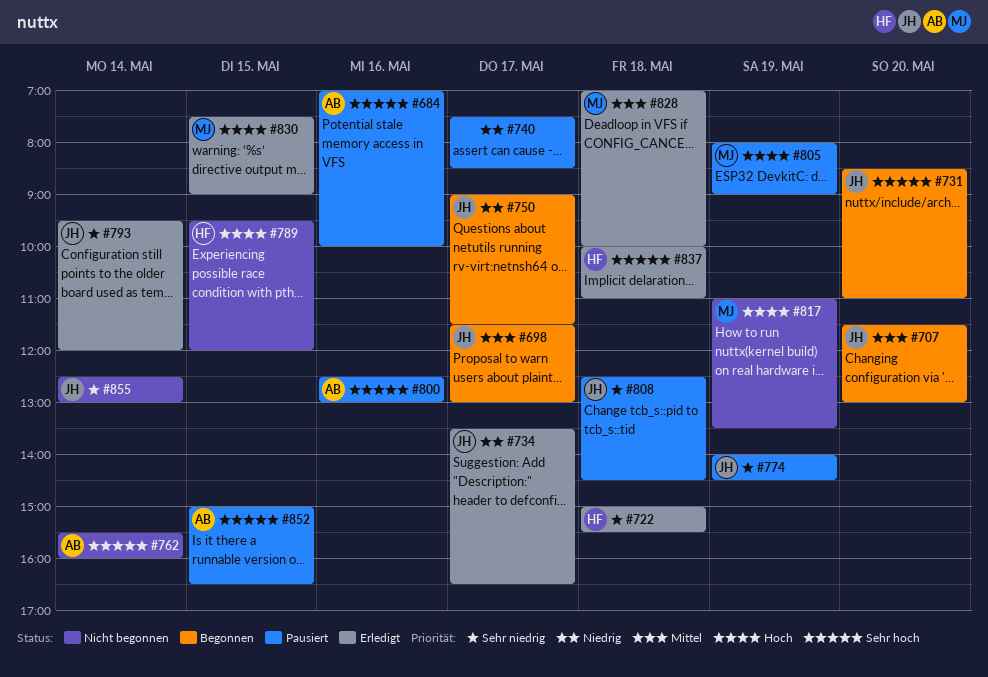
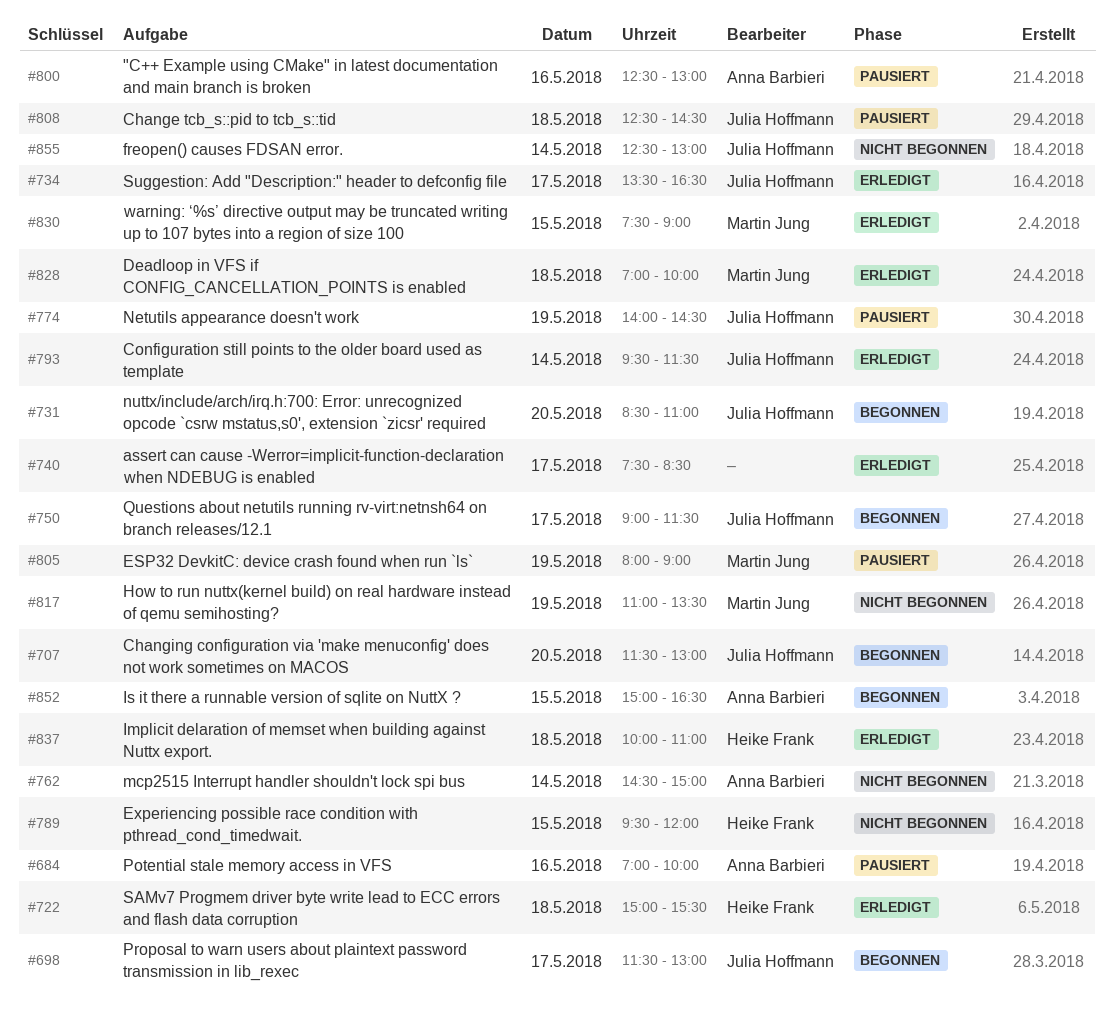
#740, status: Pausiert -> Erledigt
#762, begins: 15:30 -> 14:30
#762, ends: 16:00 -> 15:00
#793, ends: 12:00 -> 11:30
#852, status: Pausiert -> Begonnen

